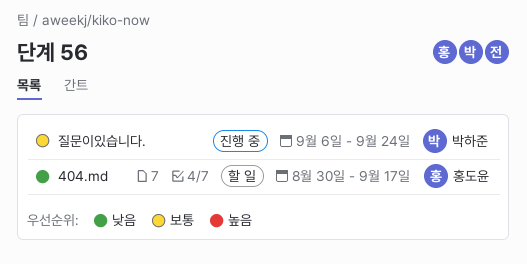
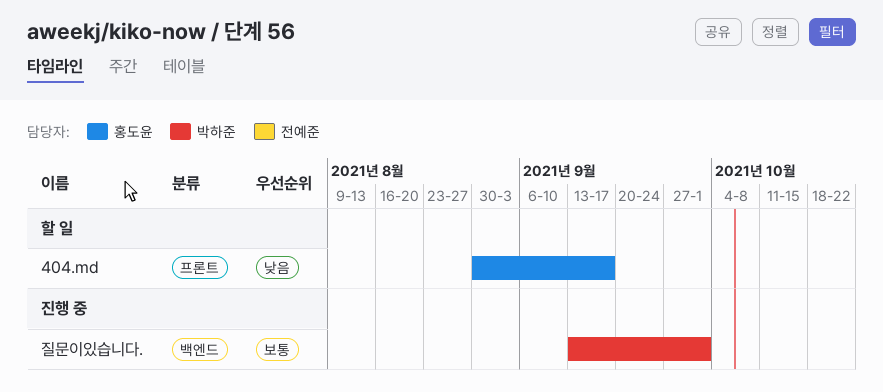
질문이있습니다., start: Sep 6 -> Sep 13
질문이있습니다., due: Sep 24 -> Oct 1

